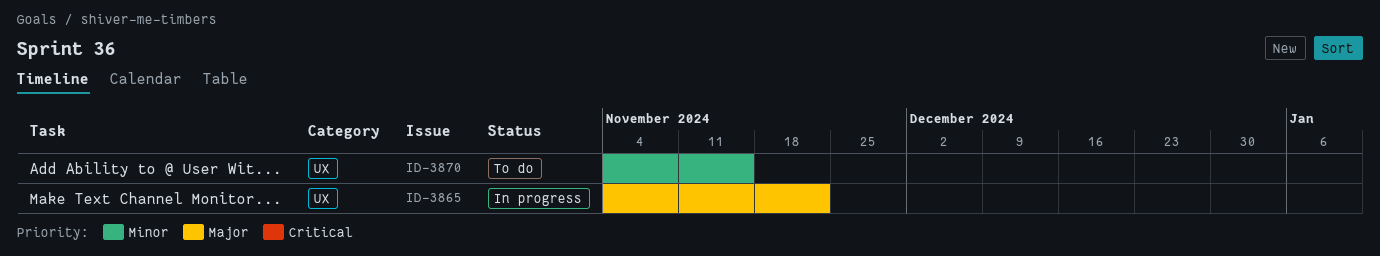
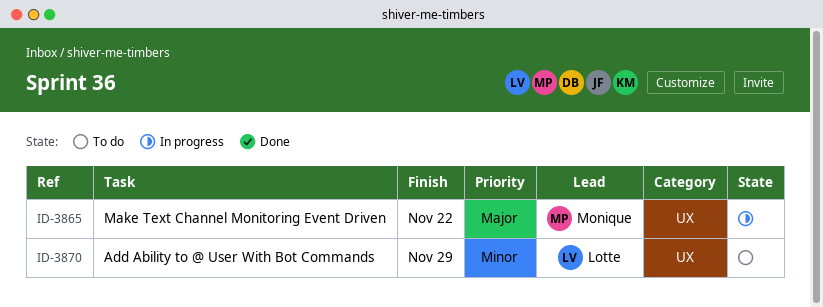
ID-3870, due: Nov 15 -> Nov 29

